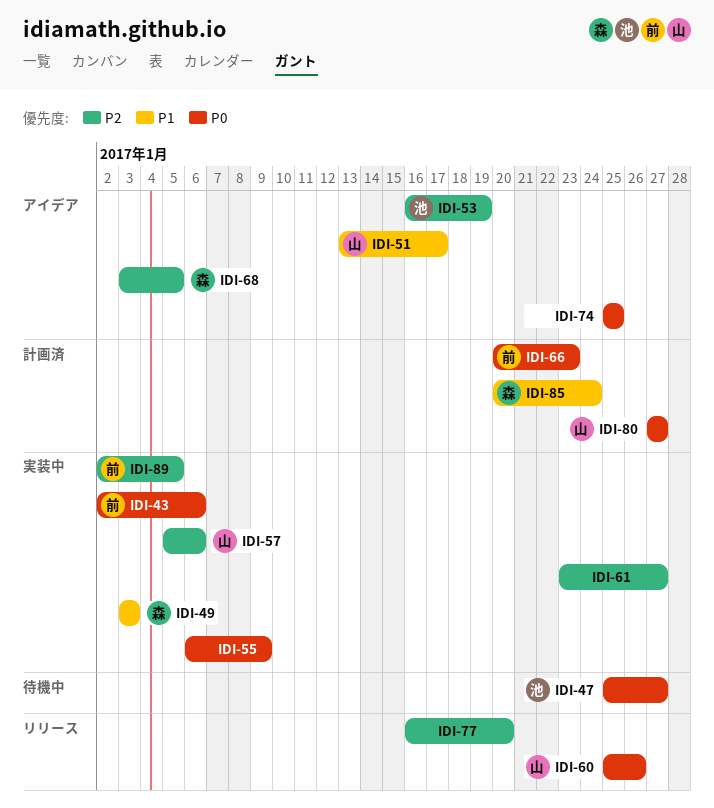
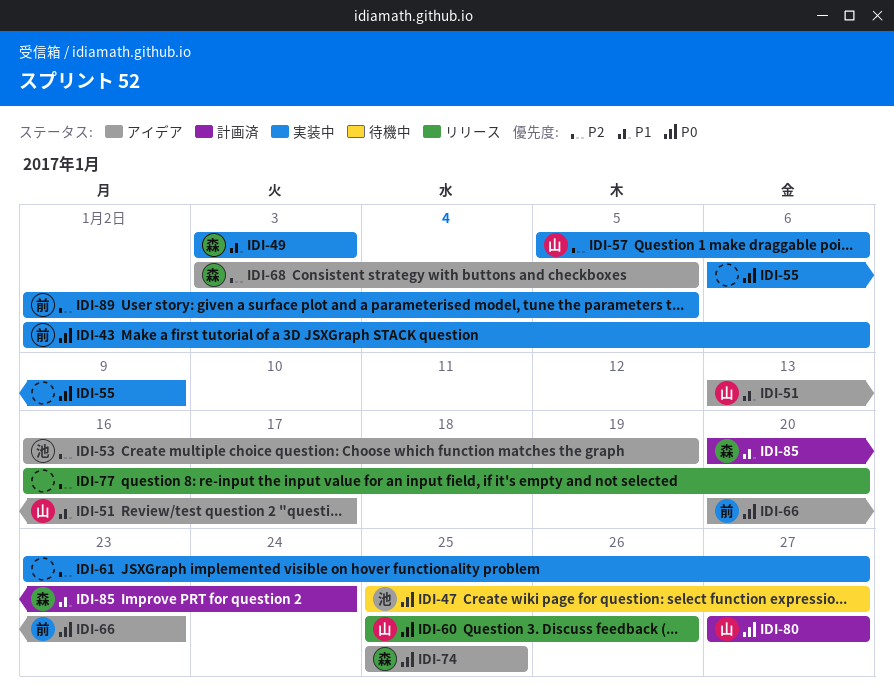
IDI-66, status: 計画済 -> アイデア
IDI-74, owner: none -> 森

